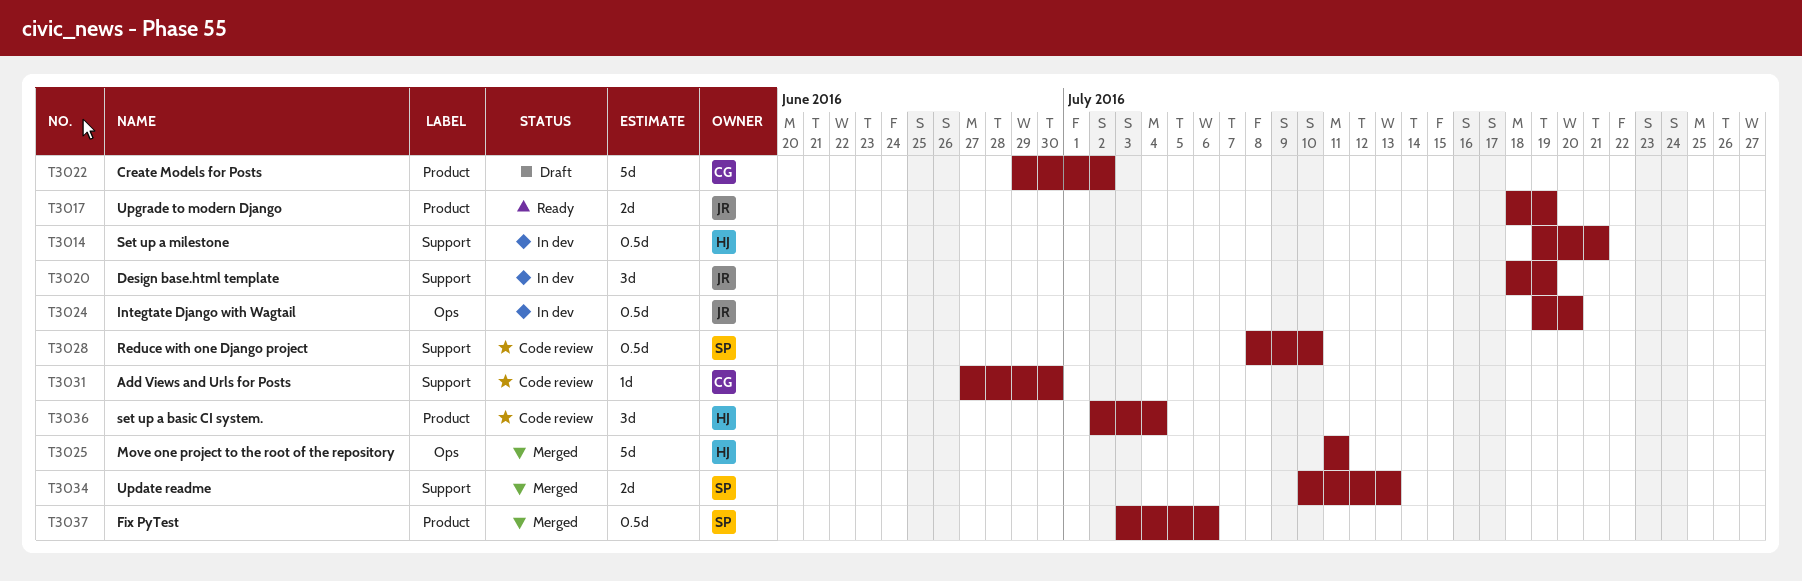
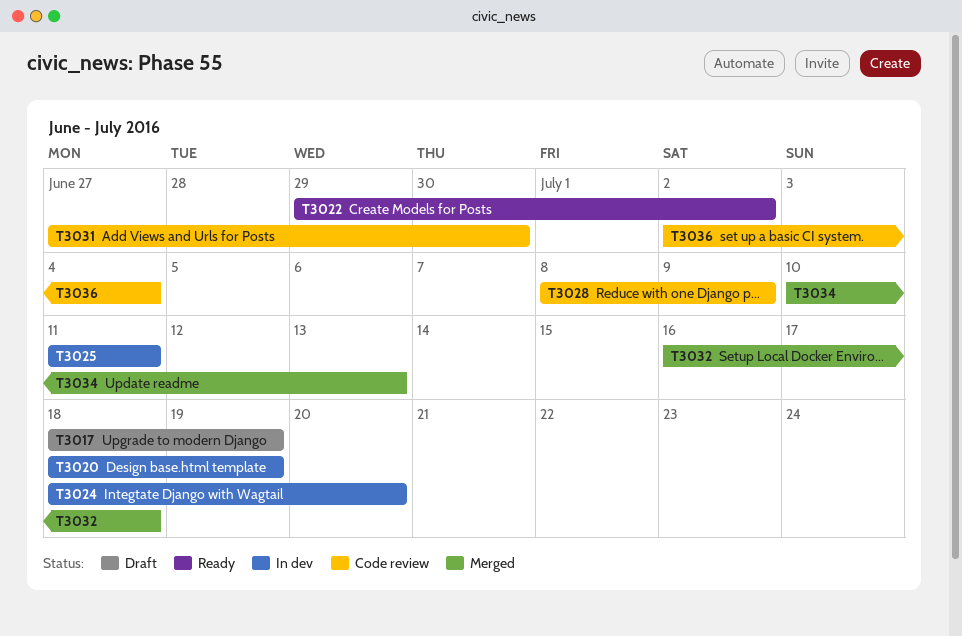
T3014: present -> none
T3017, status: Ready -> Draft
T3022, status: Draft -> Ready
T3024, start: Jul 19 -> Jul 18
T3025, status: Merged -> In dev
T3028, due: Jul 10 -> Jul 9
T3032: none -> present
T3037: present -> none

